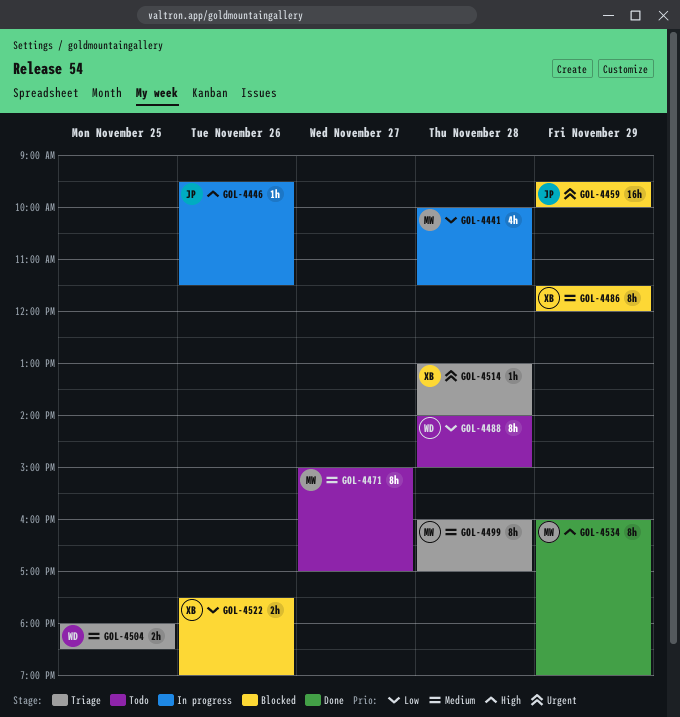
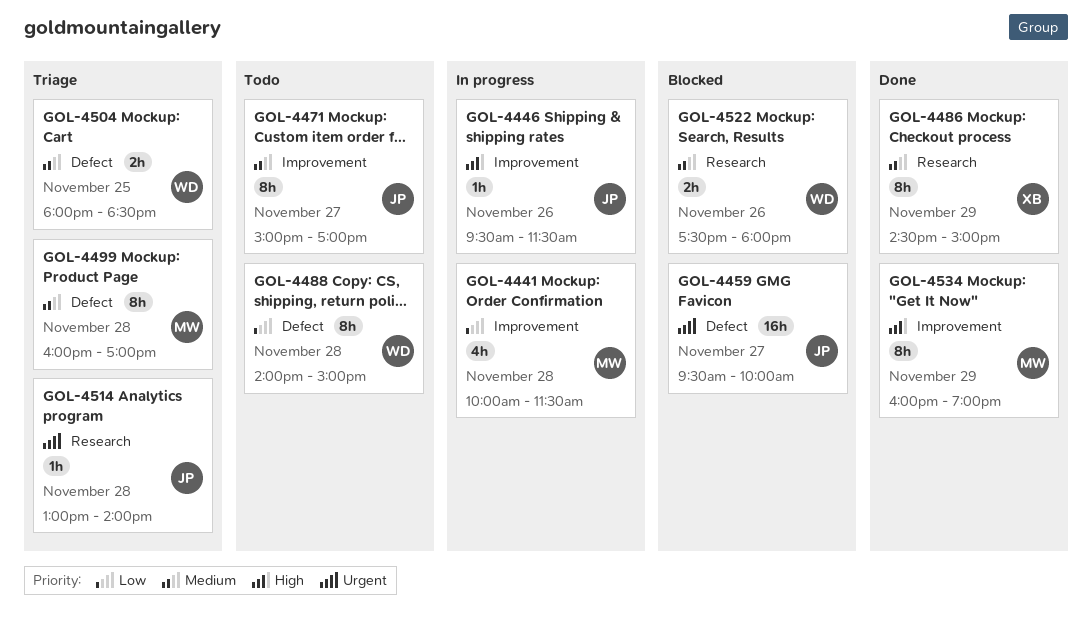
GOL-4459, day: Nov 29 -> Nov 27
GOL-4471, owner: MW -> JP
GOL-4486, status: Blocked -> Done
GOL-4486, begins: 11:30 -> 14:30
GOL-4486, ends: 12:00 -> 15:00
GOL-4514, owner: XB -> JP
GOL-4522, owner: XB -> WD
GOL-4522, priority: Low -> Medium
GOL-4522, ends: 19:00 -> 18:00

